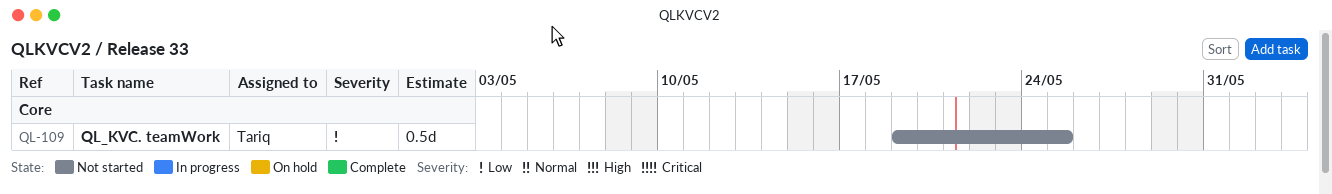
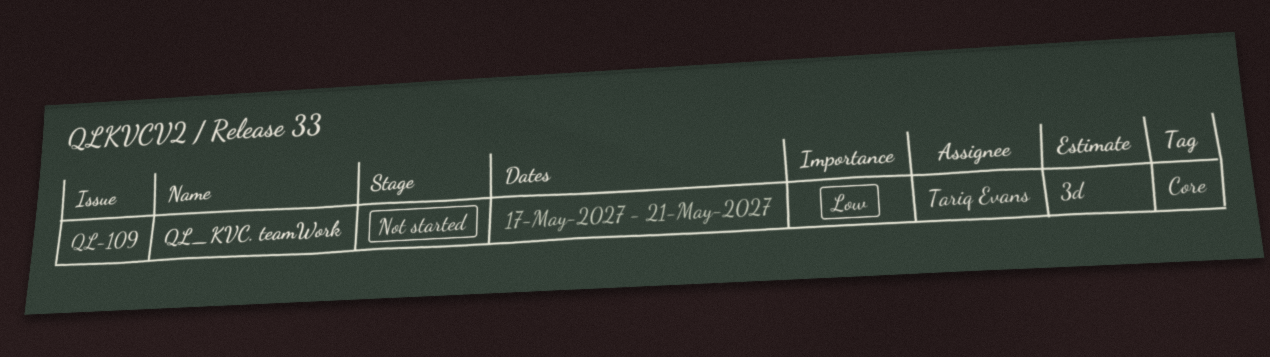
QL-109, estimate: 0.5d -> 3d
QL-109, start: May 19 -> May 17
QL-109, due: May 25 -> May 21

